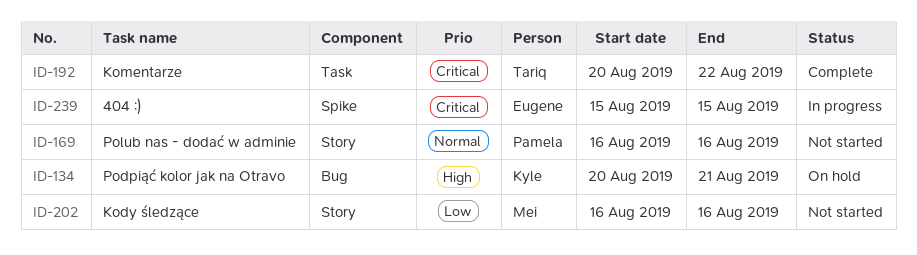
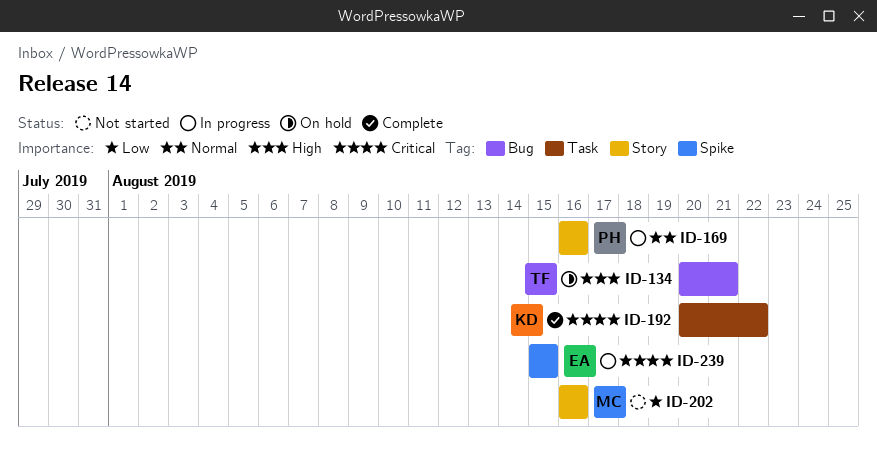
ID-134, owner: Kyle -> Tariq
ID-169, status: Not started -> In progress
ID-192, owner: Tariq -> Kyle

